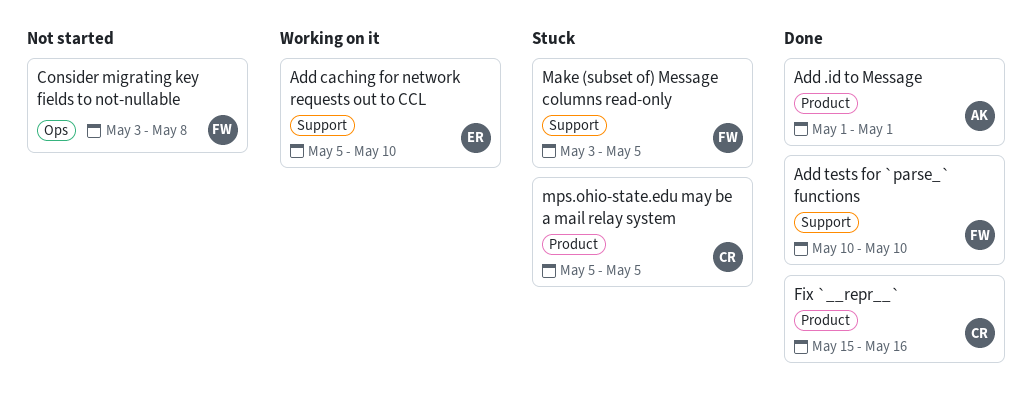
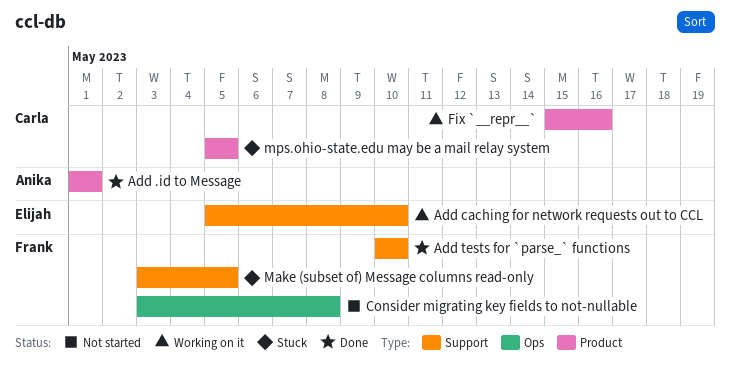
Fix `__repr__`, status: Done -> Working on it

